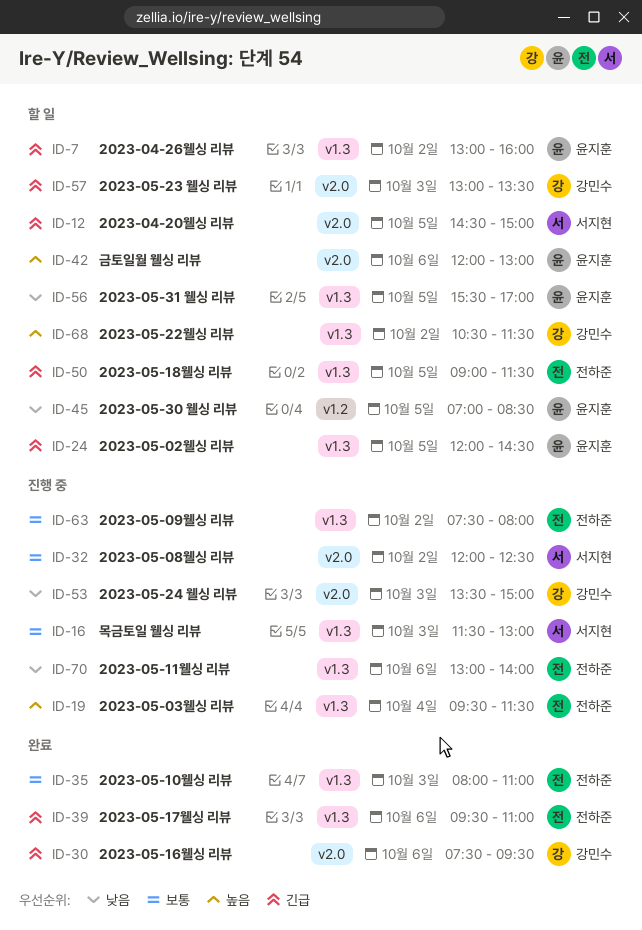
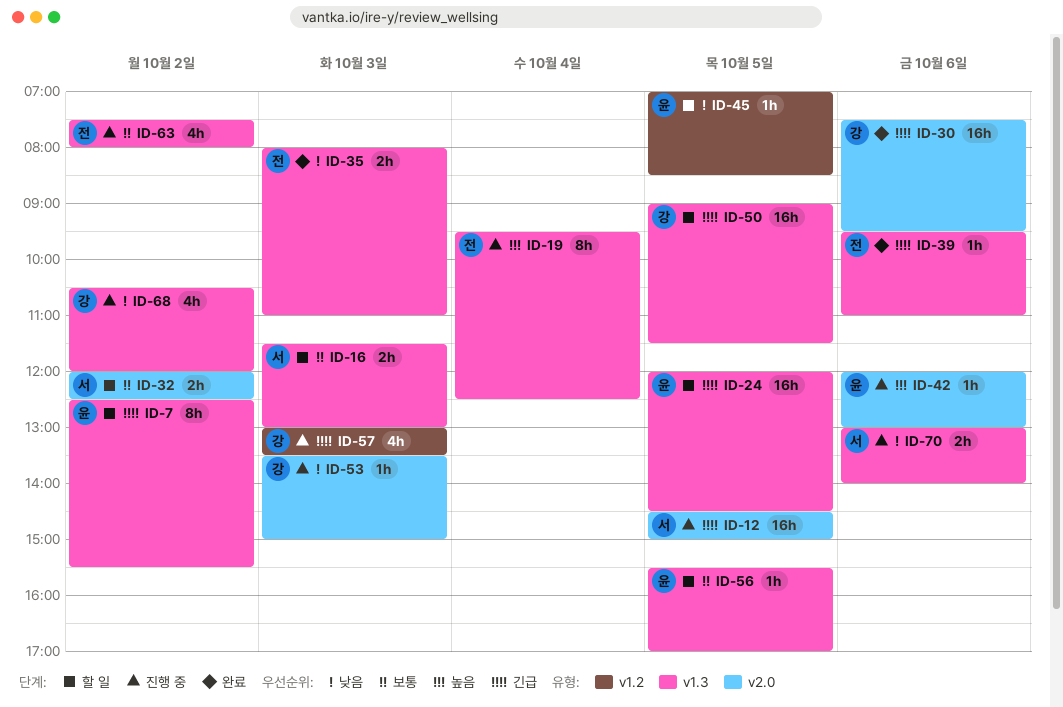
ID-7, begins: 13:00 -> 12:30
ID-7, ends: 16:00 -> 15:30
ID-12, status: 할 일 -> 진행 중
ID-16, status: 진행 중 -> 할 일
ID-19, ends: 11:30 -> 12:30
ID-32, status: 진행 중 -> 할 일
ID-35, priority: 보통 -> 낮음
ID-42, status: 할 일 -> 진행 중
ID-50, owner: 전하준 -> 강민수
ID-56, priority: 낮음 -> 보통
ID-57, status: 할 일 -> 진행 중
ID-57, label: v2.0 -> v1.2
ID-68, status: 할 일 -> 진행 중
ID-68, priority: 높음 -> 낮음
ID-68, ends: 11:30 -> 12:00
ID-70, owner: 전하준 -> 서지현

